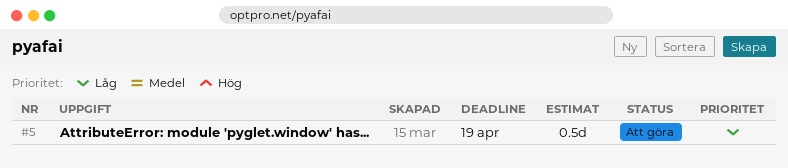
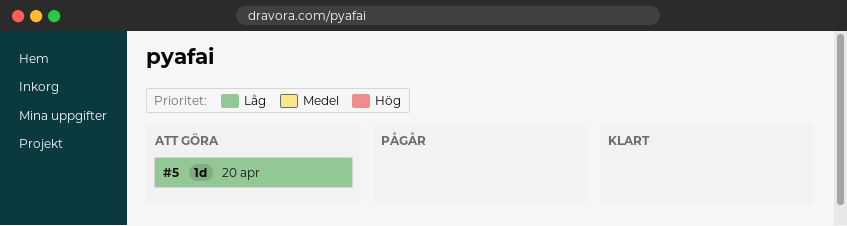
#5, estimate: 0.5d -> 1d
#5, due: Apr 19 -> Apr 20

